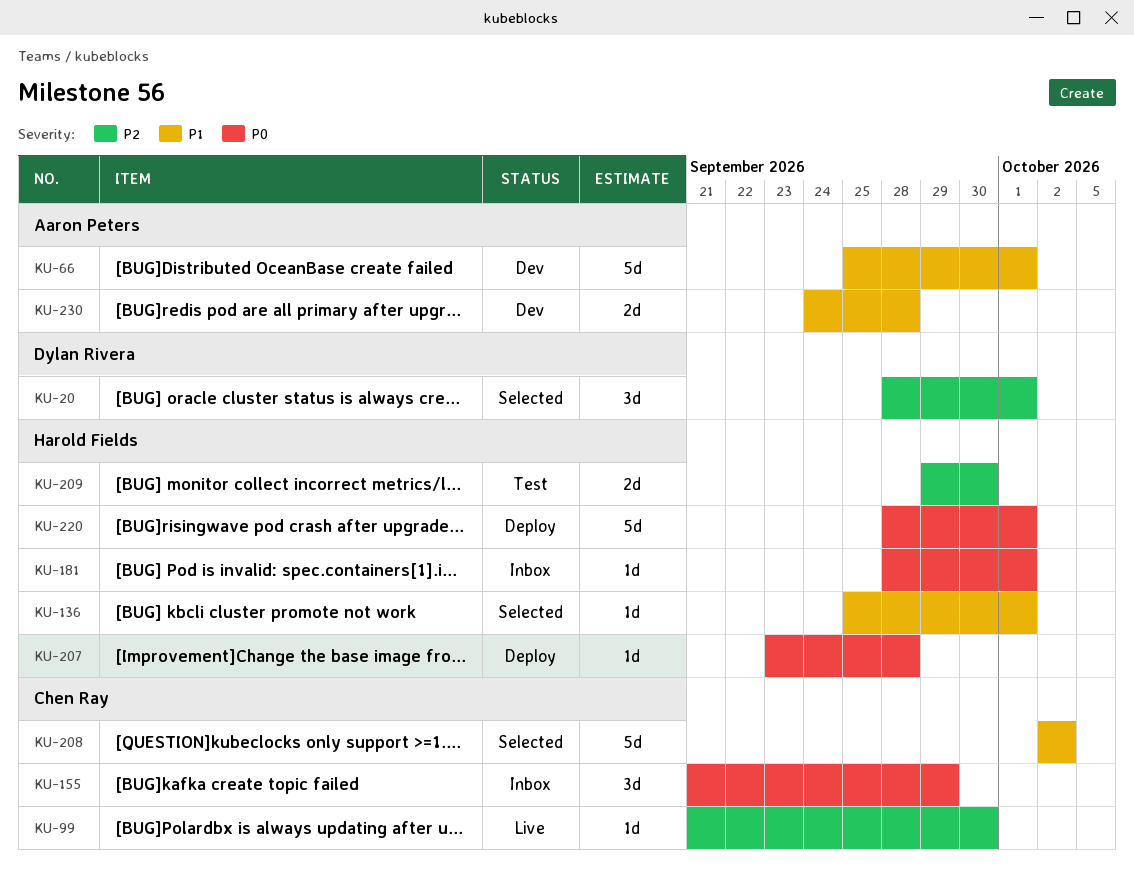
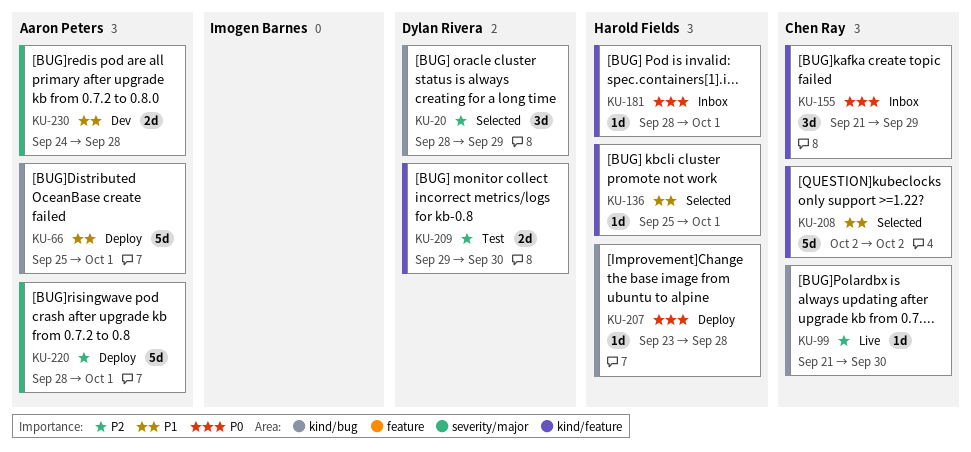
KU-20, due: Oct 1 -> Sep 29
KU-66, status: Dev -> Deploy
KU-209, owner: Harold Fields -> Dylan Rivera
KU-220, owner: Harold Fields -> Aaron Peters
KU-220, priority: P0 -> P2

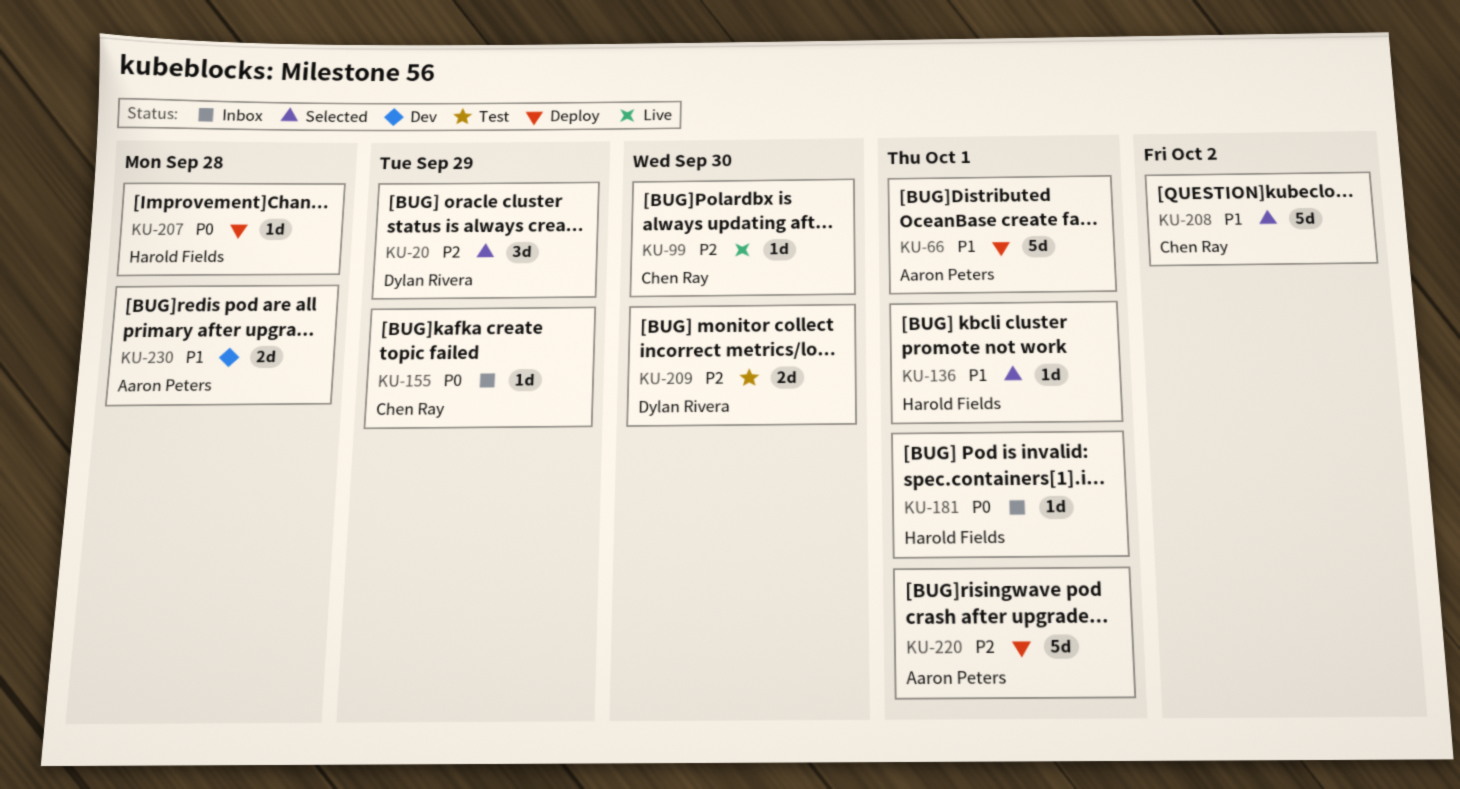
KU-155, estimate: 3d -> 1d

